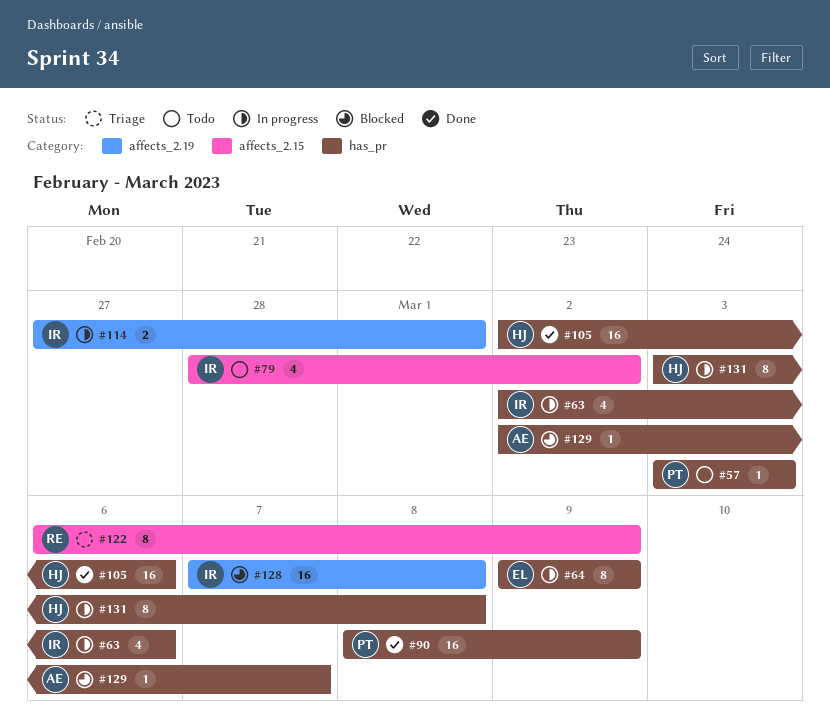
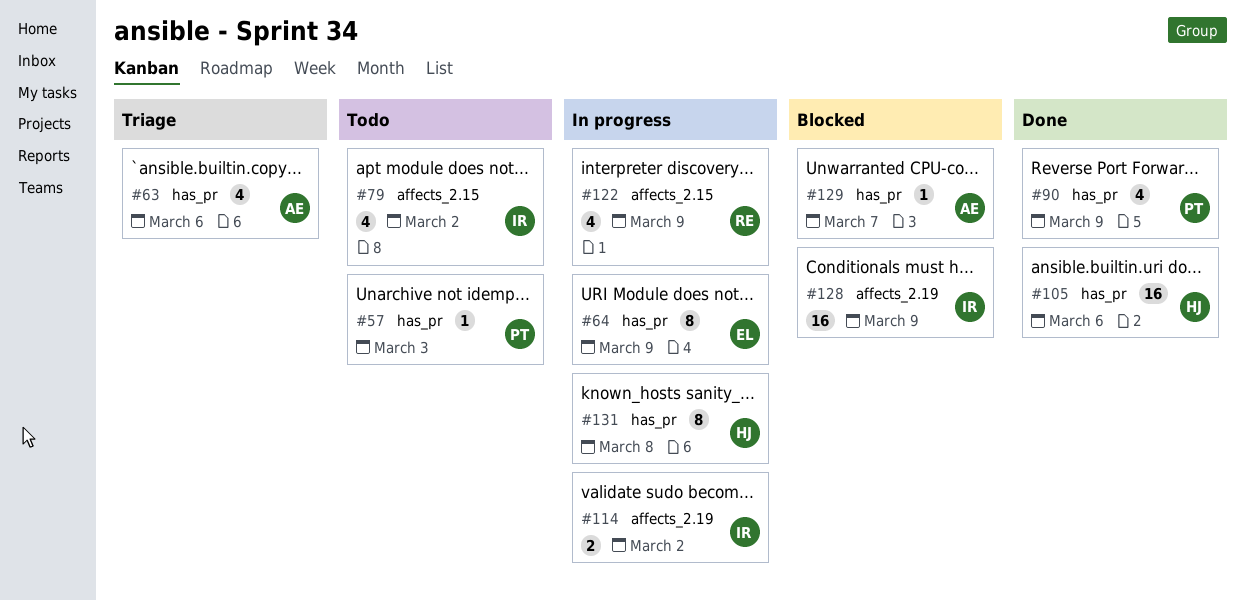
#63, status: In progress -> Triage
#63, owner: IR -> AE
#90, estimate: 16 -> 4
#114, due: Mar 1 -> Mar 2
#122, status: Triage -> In progress
#122, estimate: 8 -> 4
#128, due: Mar 8 -> Mar 9

